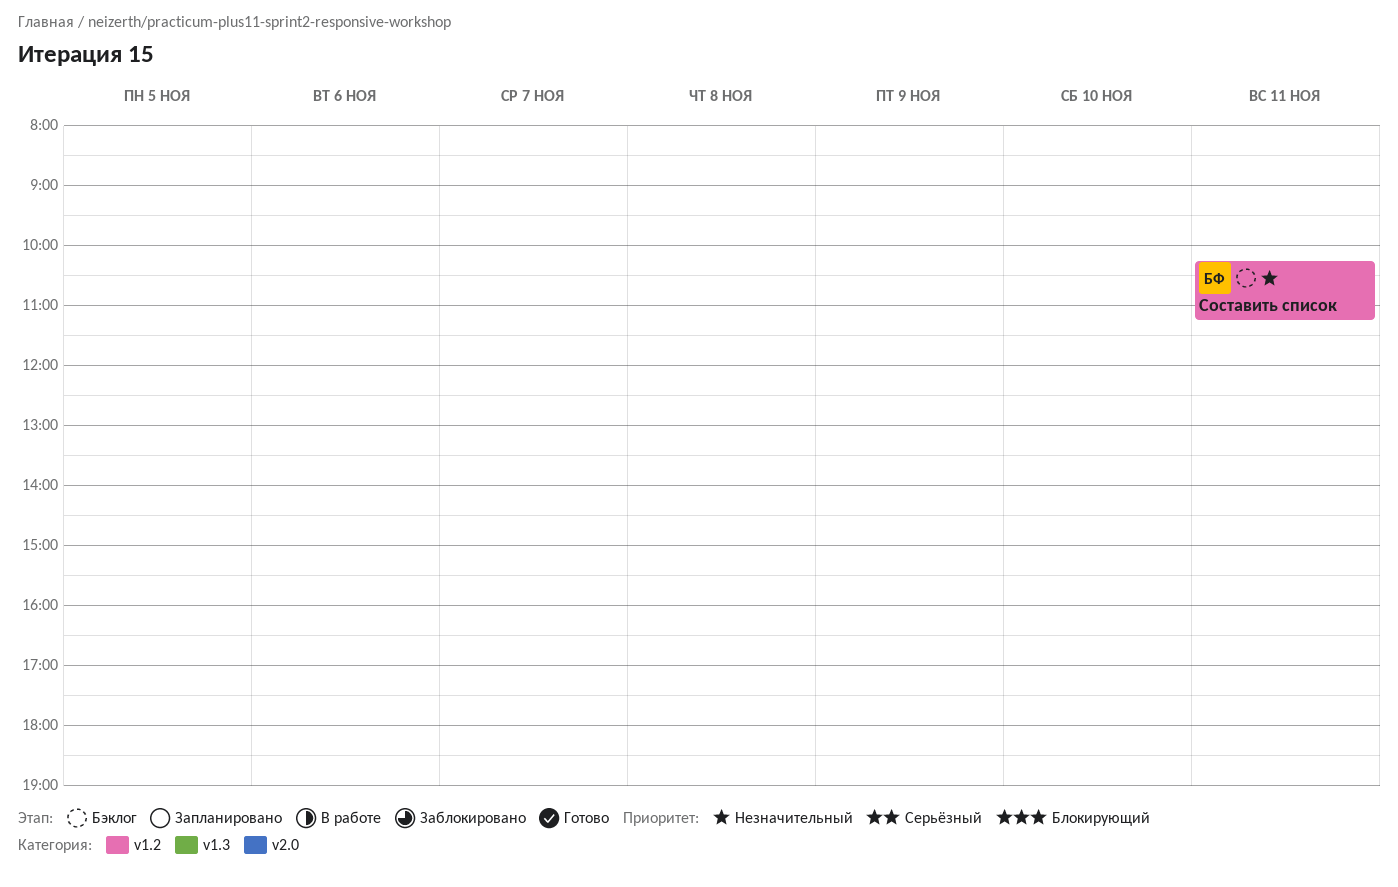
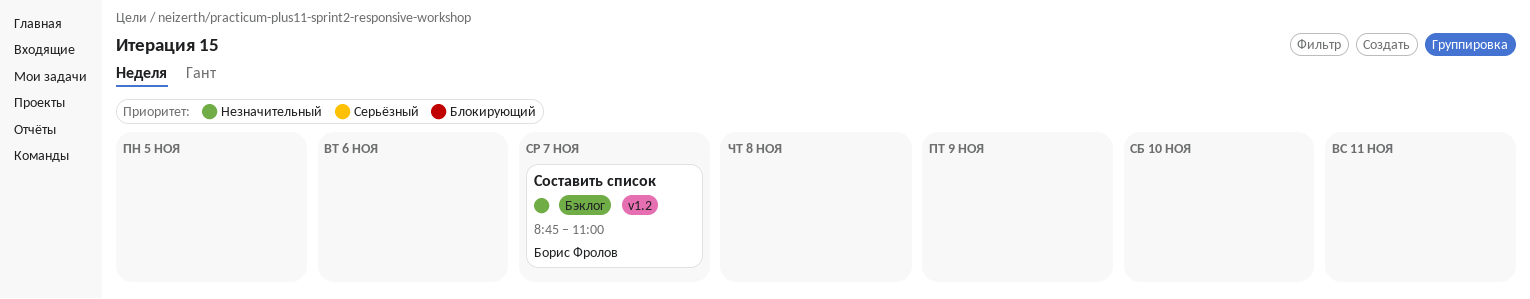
Составить список, day: Nov 11 -> Nov 7
Составить список, begins: 10:15 -> 08:45
Составить список, ends: 11:15 -> 11:00

